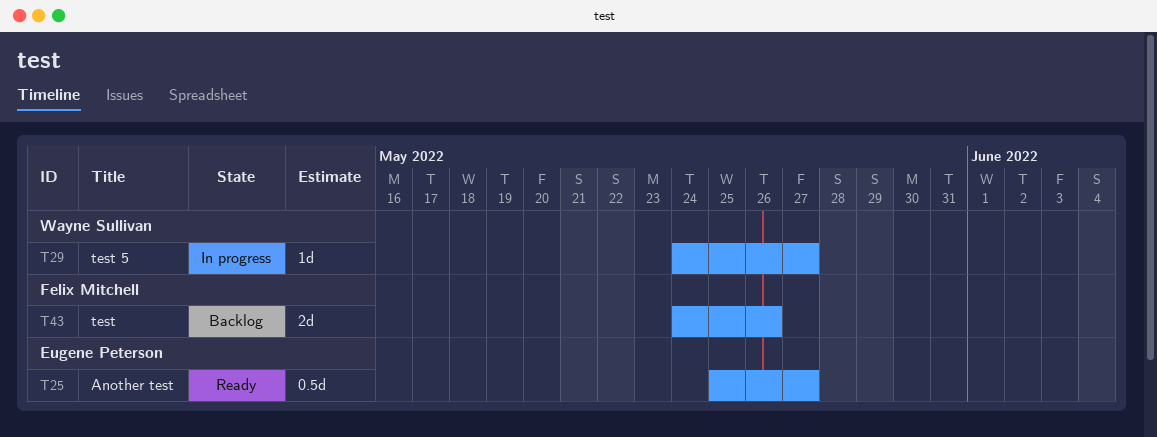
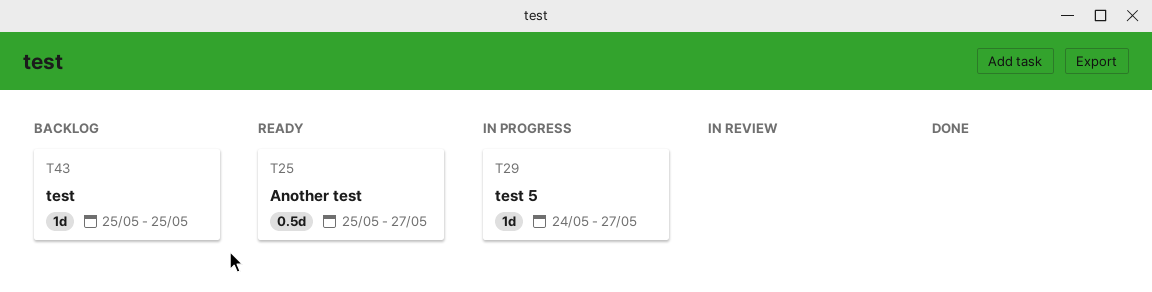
T43, estimate: 2d -> 1d
T43, start: May 24 -> May 25
T43, due: May 26 -> May 25

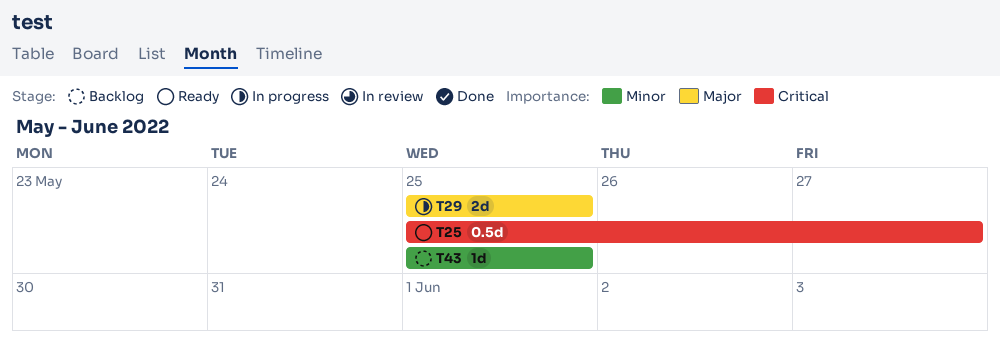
T29, estimate: 1d -> 2d
T29, start: May 24 -> May 25
T29, due: May 27 -> May 25

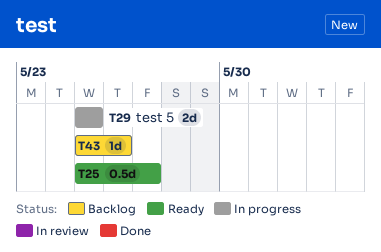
T43, due: May 25 -> May 26

